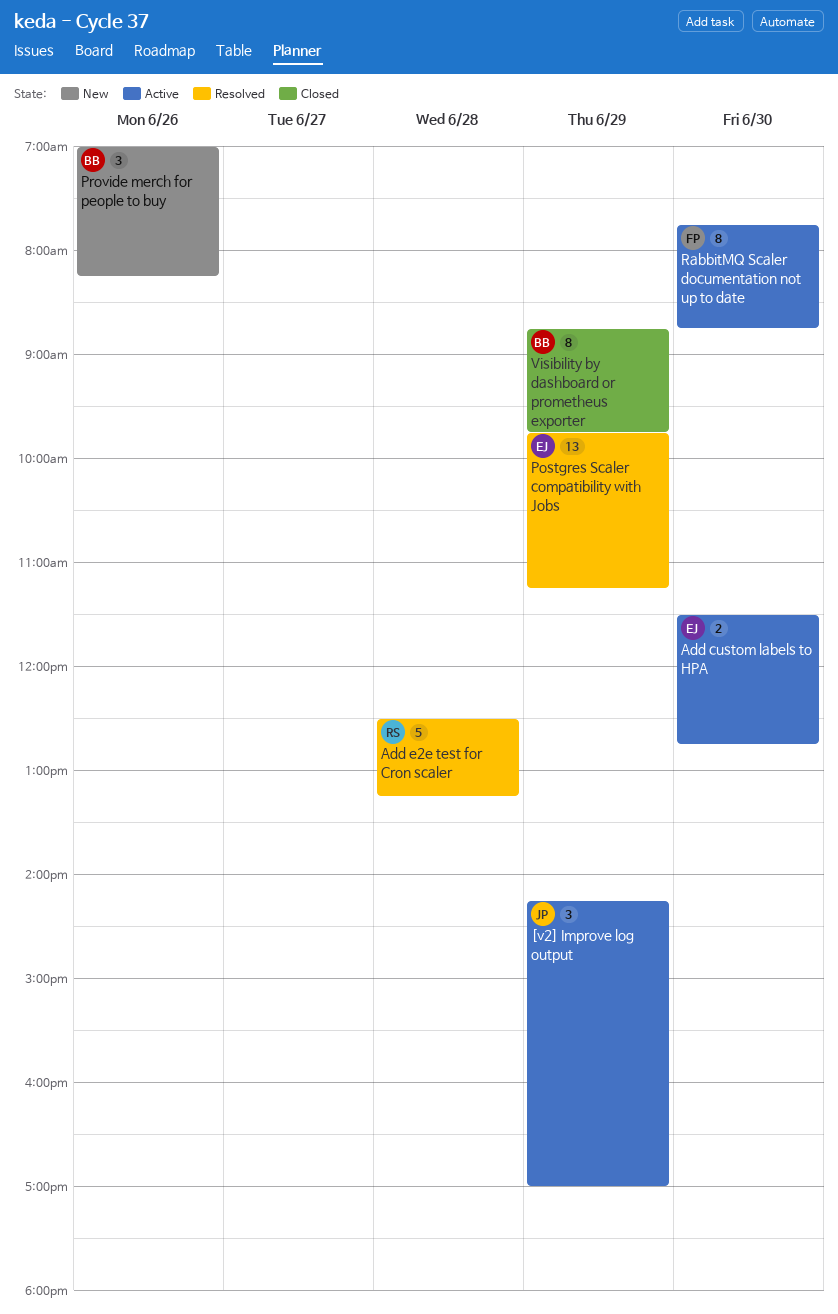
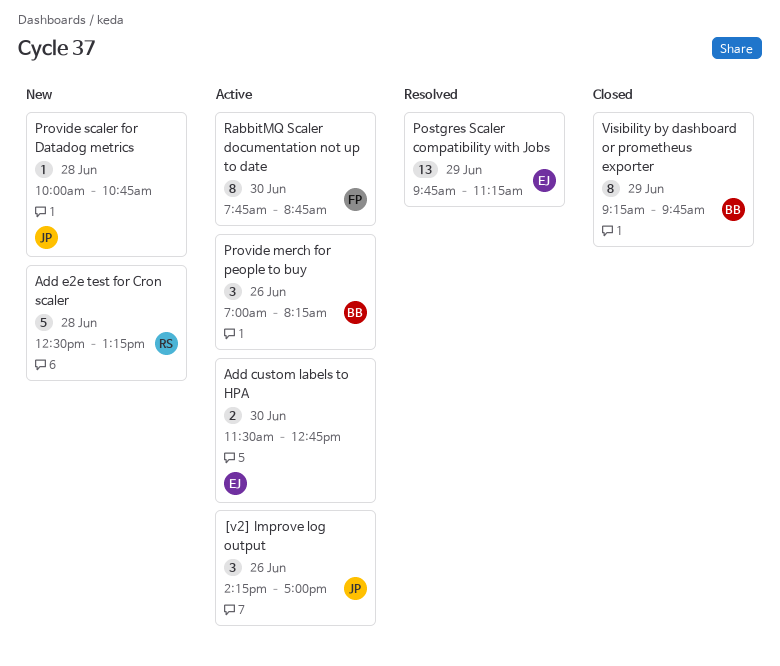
[v2] Improve log output, day: Jun 29 -> Jun 26
Add e2e test for Cron scaler, status: Resolved -> New
Provide merch for people to buy, status: New -> Active
Provide scaler for Datadog metrics: none -> present
Visibility by dashboard or prometheus exporter, begins: 08:45 -> 09:15

